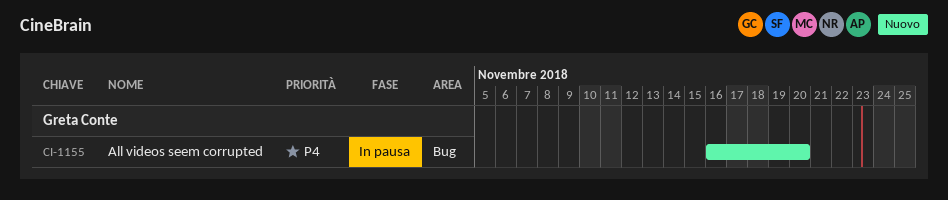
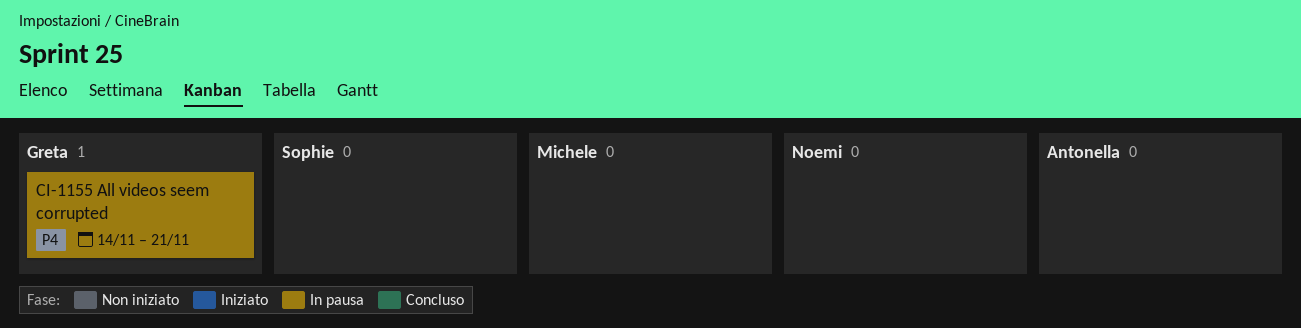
CI-1155, start: Nov 16 -> Nov 14
CI-1155, due: Nov 20 -> Nov 21

